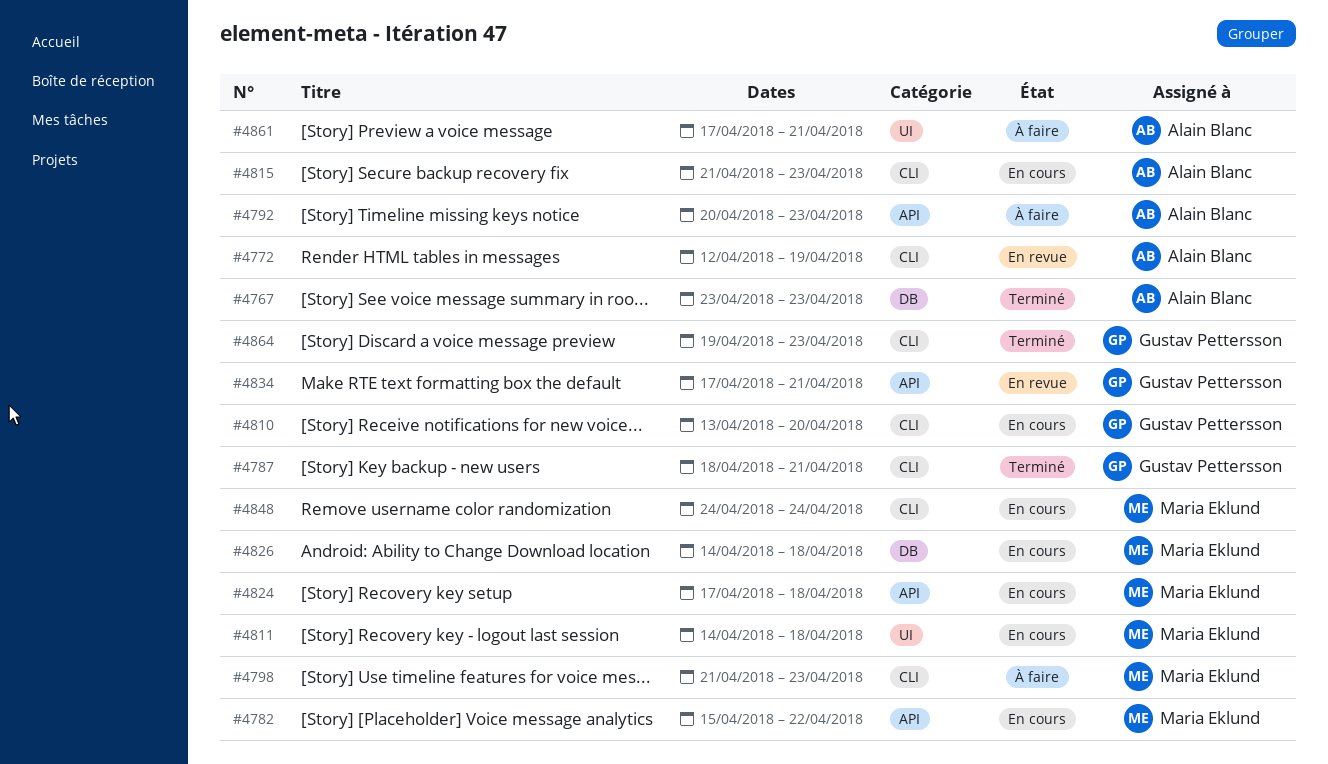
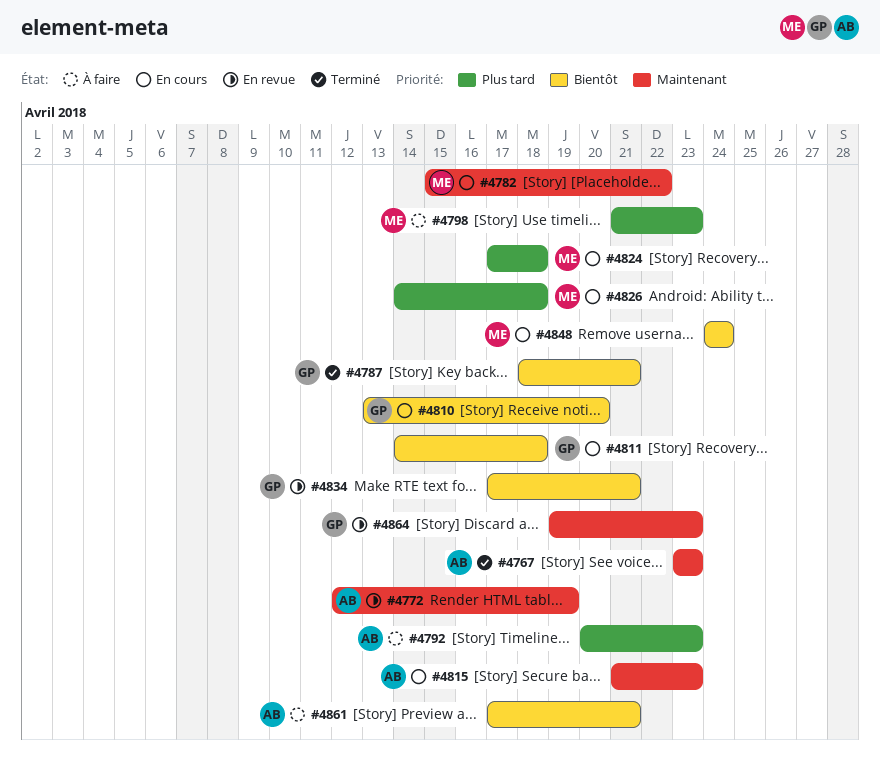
#4811, owner: Maria Eklund -> Gustav Pettersson
#4864, status: Terminé -> En revue

